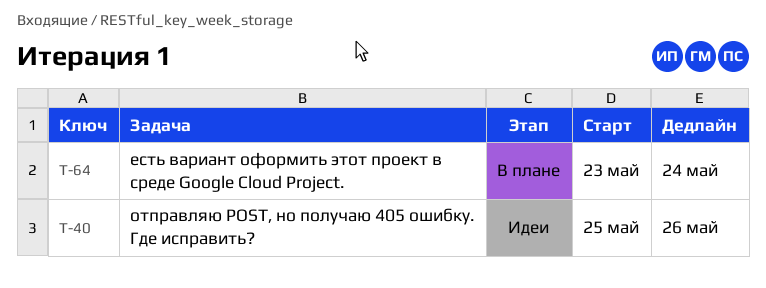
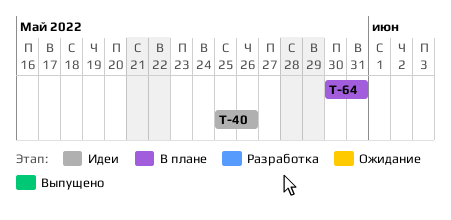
T-64, start: May 23 -> May 30
T-64, due: May 24 -> May 31

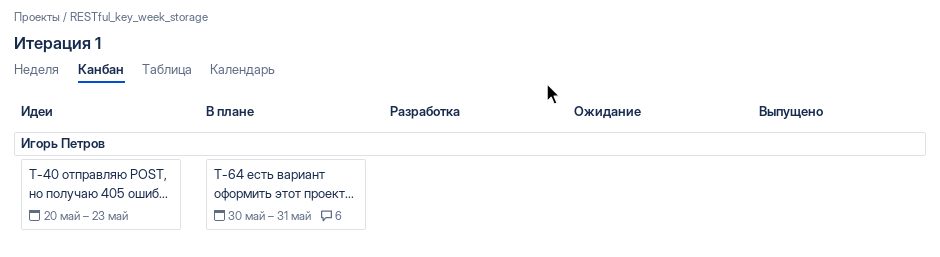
T-40, start: May 25 -> May 20
T-40, due: May 26 -> May 23

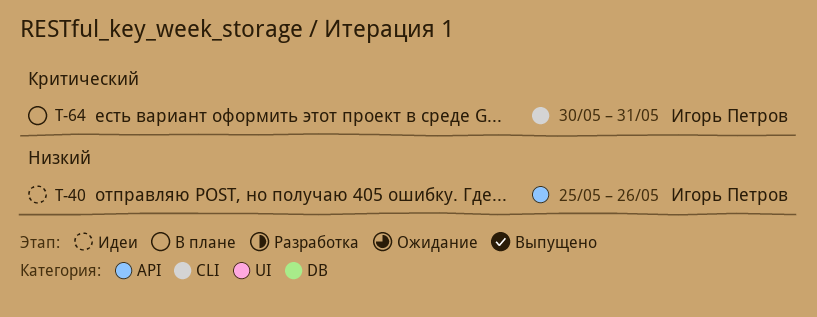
T-40, start: May 20 -> May 25
T-40, due: May 23 -> May 26

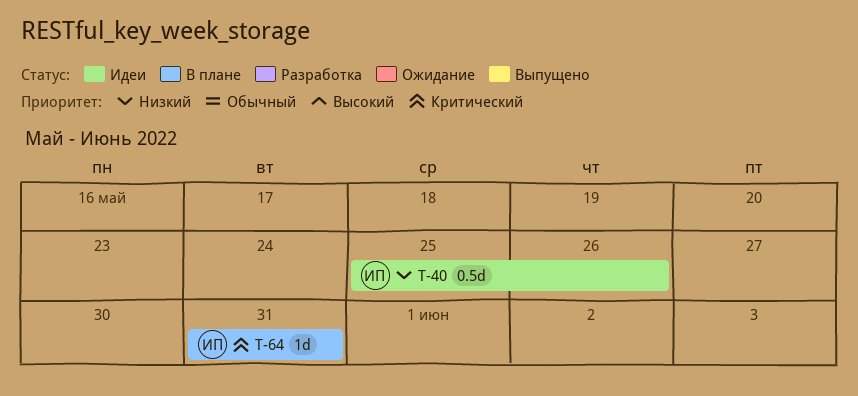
T-64, start: May 30 -> May 31

